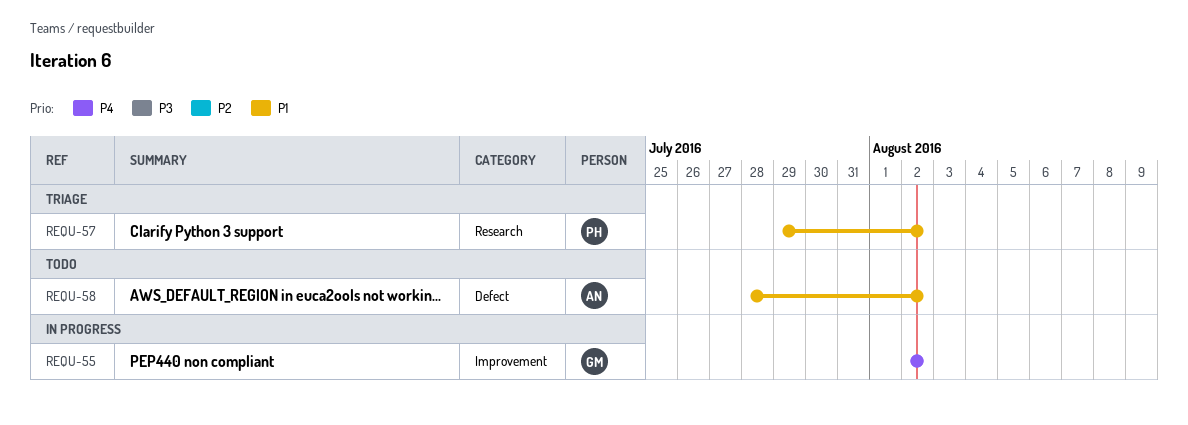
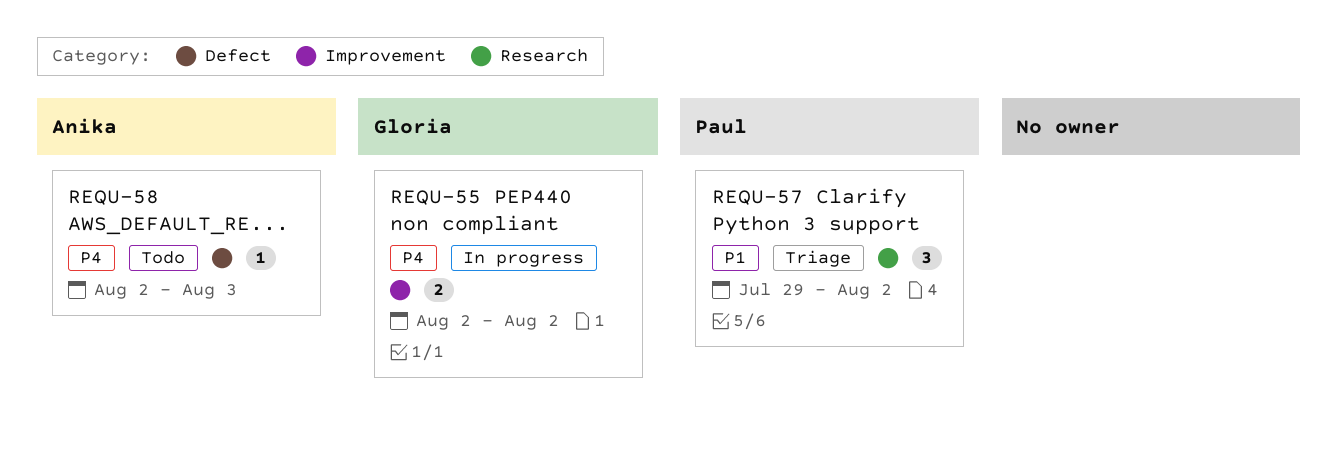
REQU-58, priority: P1 -> P4
REQU-58, start: Jul 28 -> Aug 2
REQU-58, due: Aug 2 -> Aug 3

